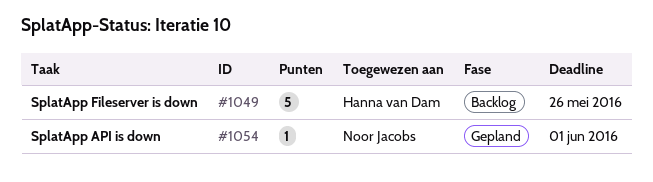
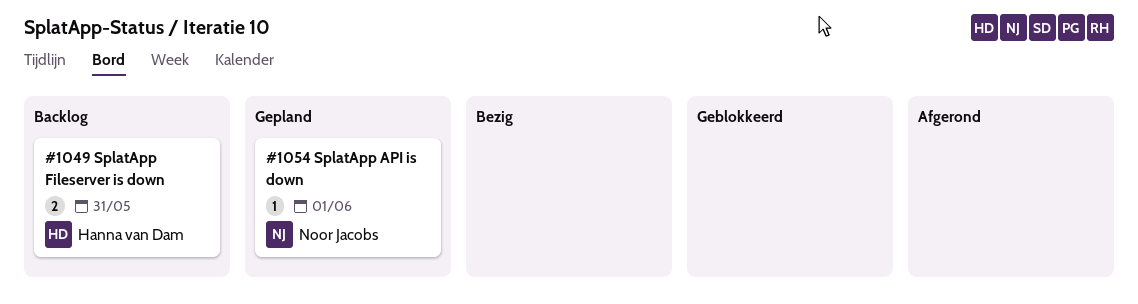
#1049, estimate: 5 -> 2
#1049, due: May 26 -> May 31

